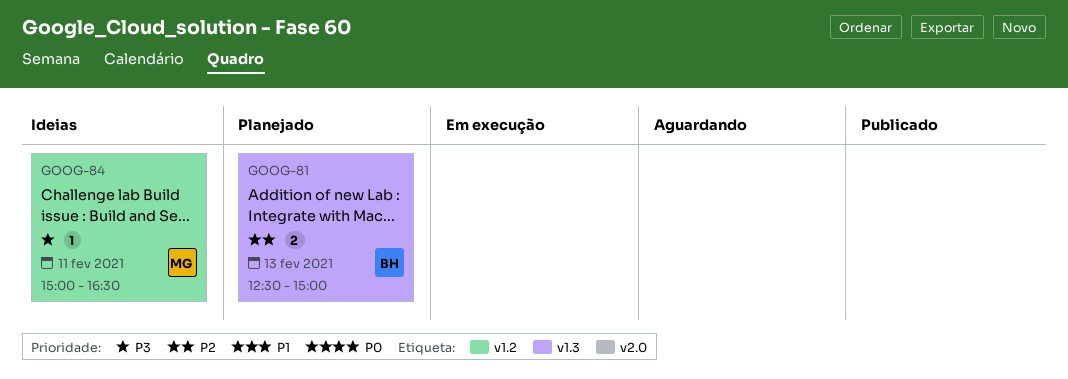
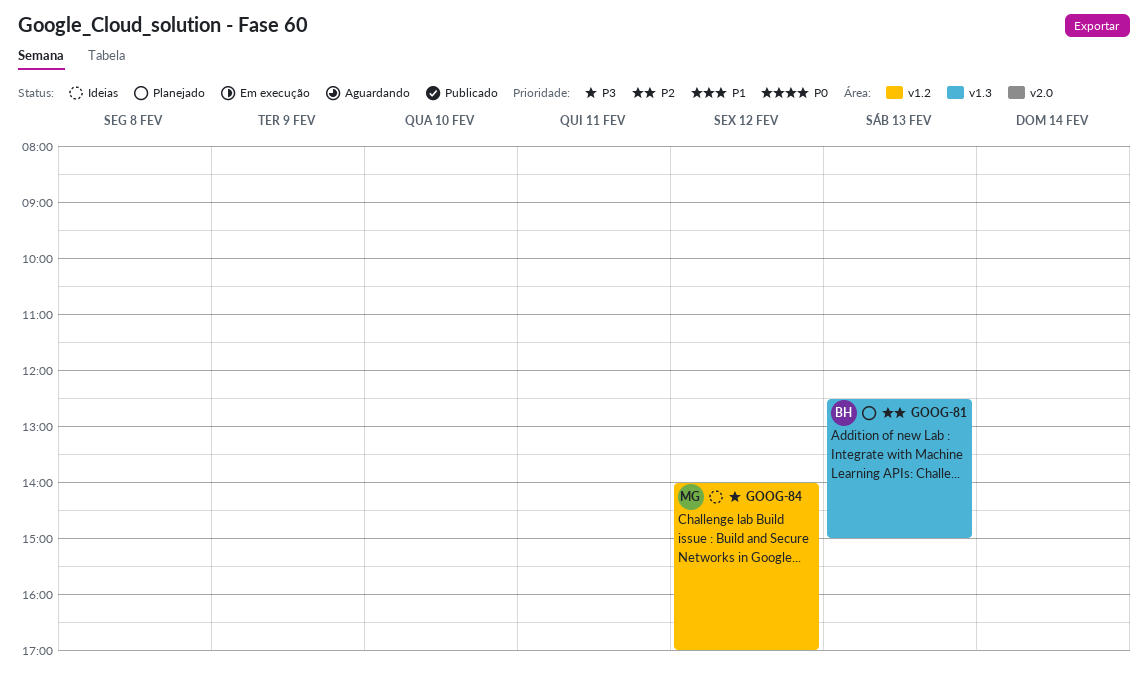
GOOG-84, day: Feb 11 -> Feb 12
GOOG-84, begins: 15:00 -> 14:00
GOOG-84, ends: 16:30 -> 17:00

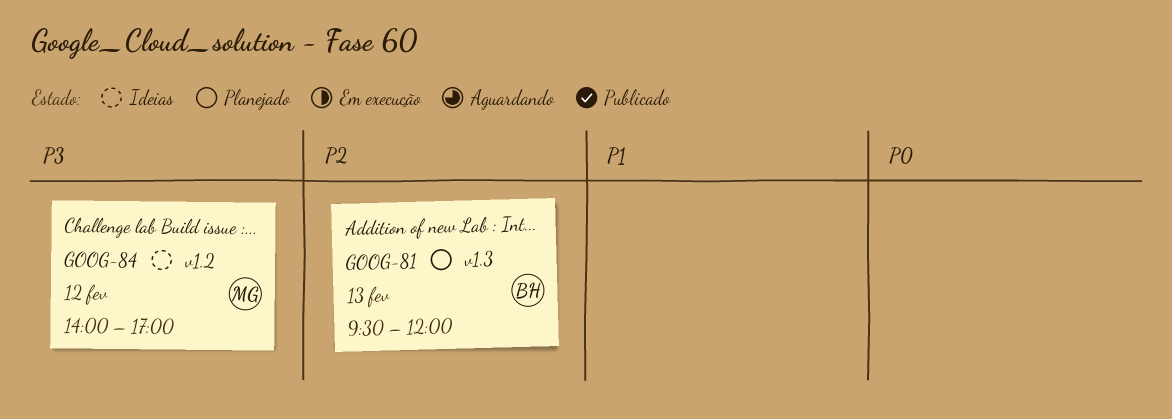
GOOG-81, begins: 12:30 -> 09:30
GOOG-81, ends: 15:00 -> 12:00

